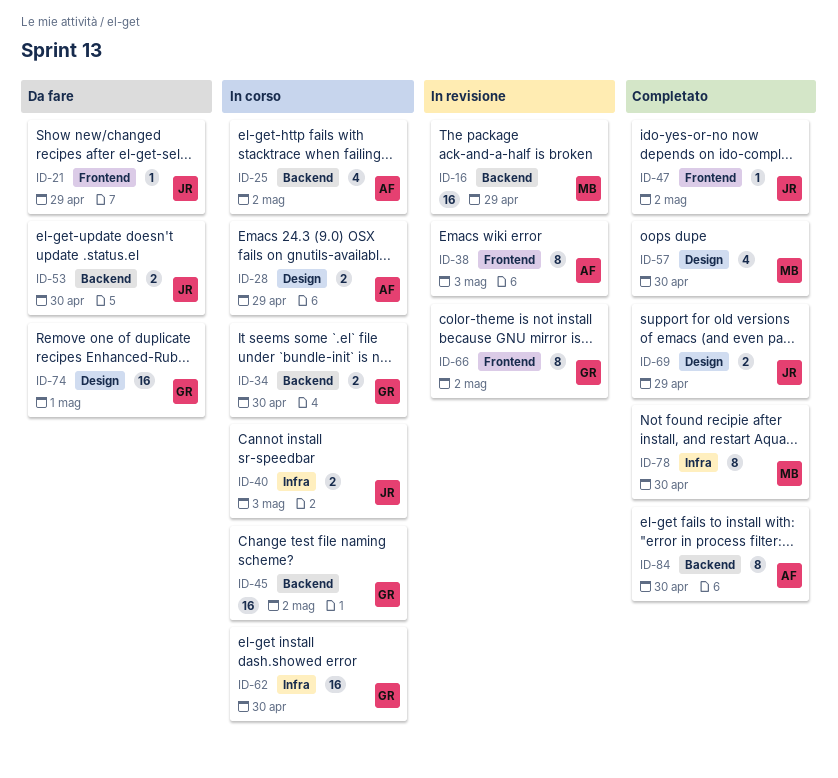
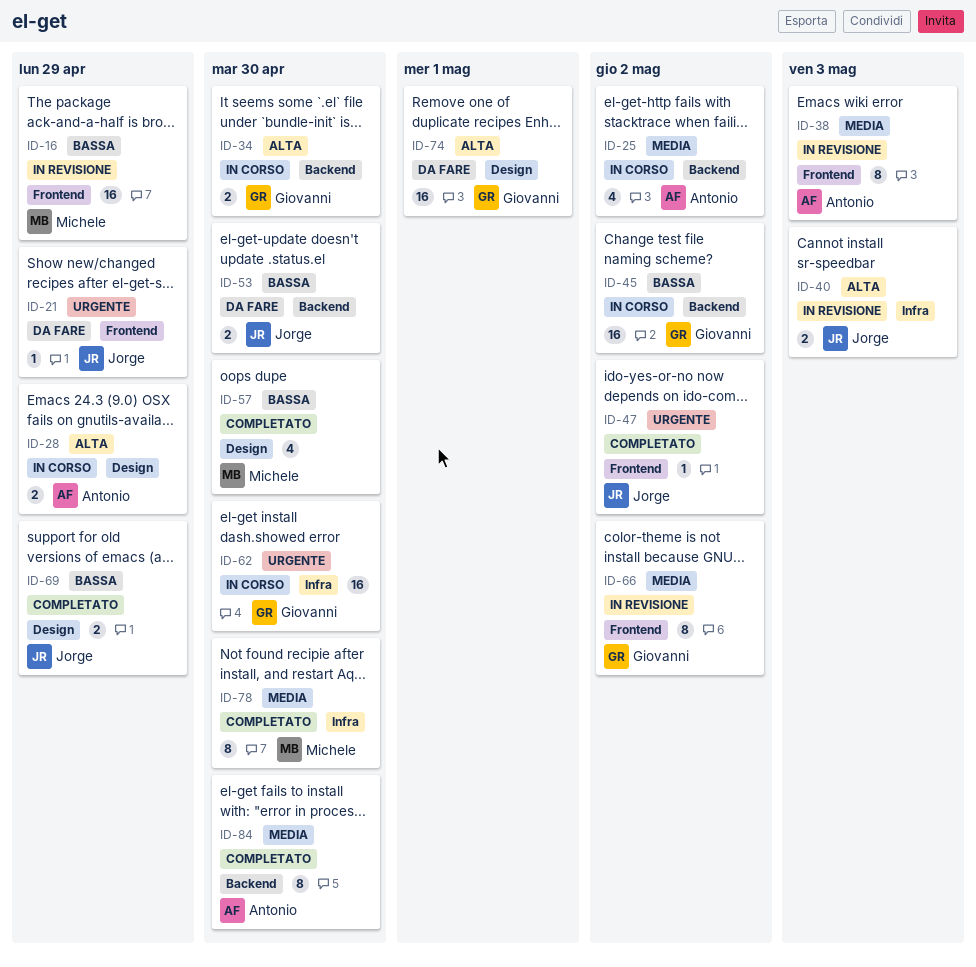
ID-16, label: Backend -> Frontend
ID-40, status: In corso -> In revisione

